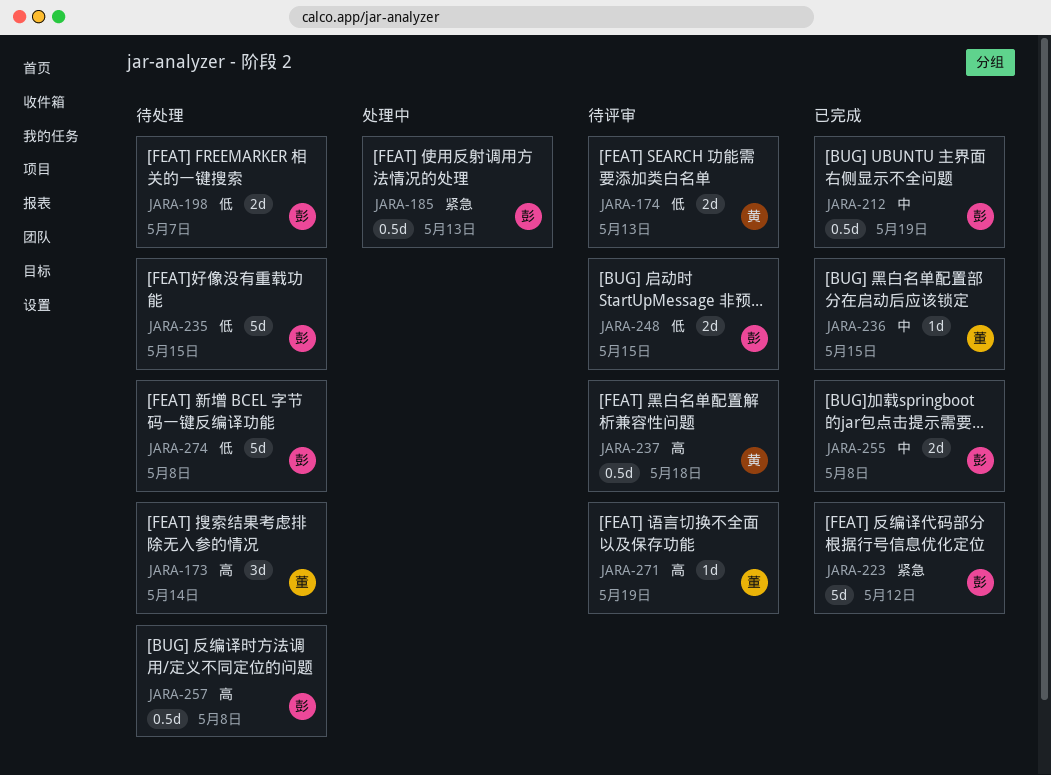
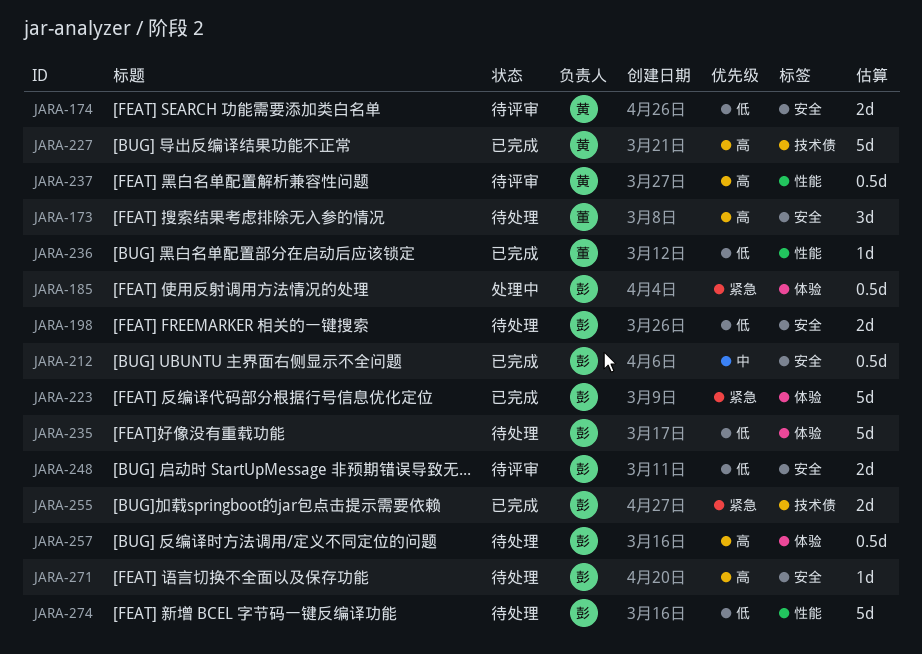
JARA-227: none -> present
JARA-236, priority: 中 -> 低
JARA-255, priority: 中 -> 紧急
JARA-271, status: 待评审 -> 待处理
JARA-271, owner: 董 -> 彭

